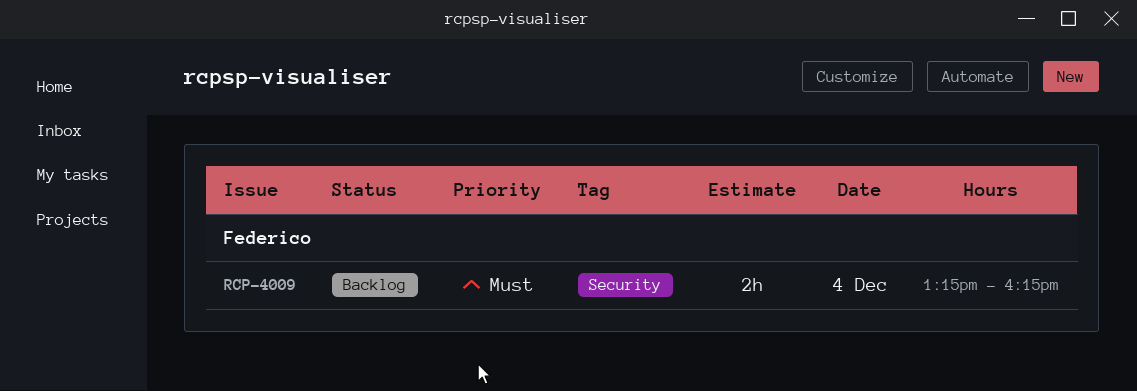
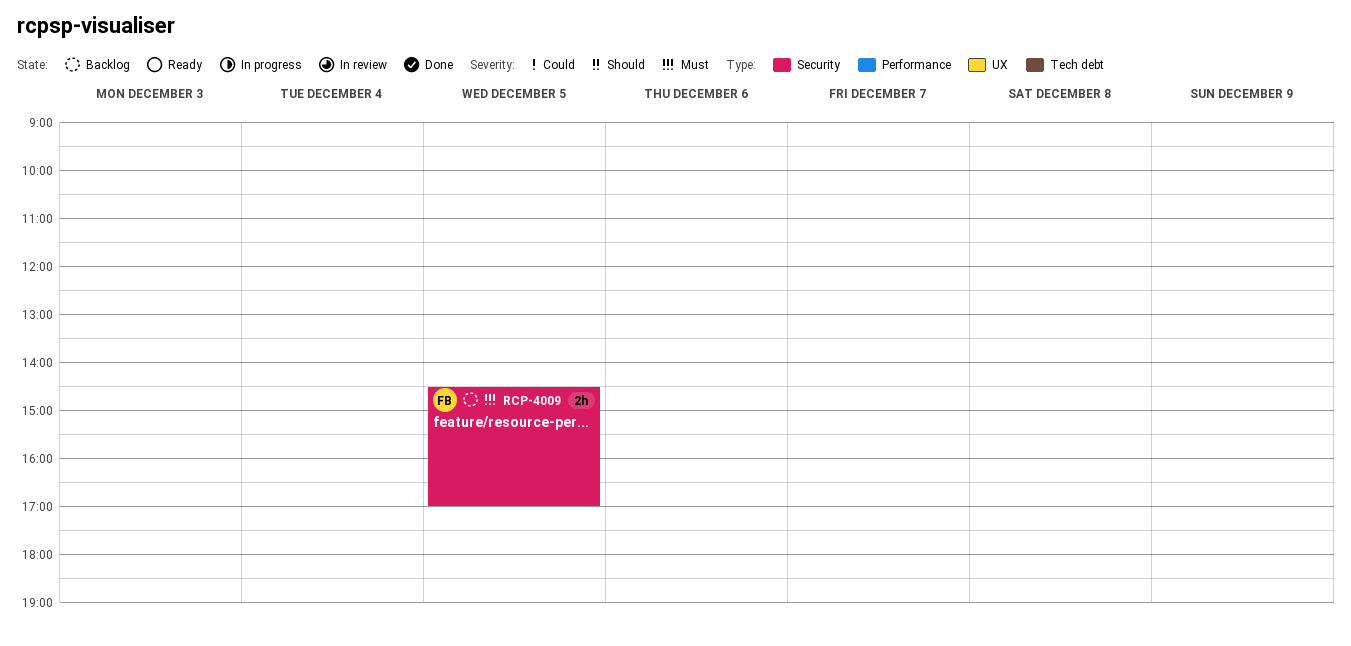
RCP-4009, day: Dec 4 -> Dec 5
RCP-4009, begins: 13:15 -> 14:30
RCP-4009, ends: 16:15 -> 17:00

